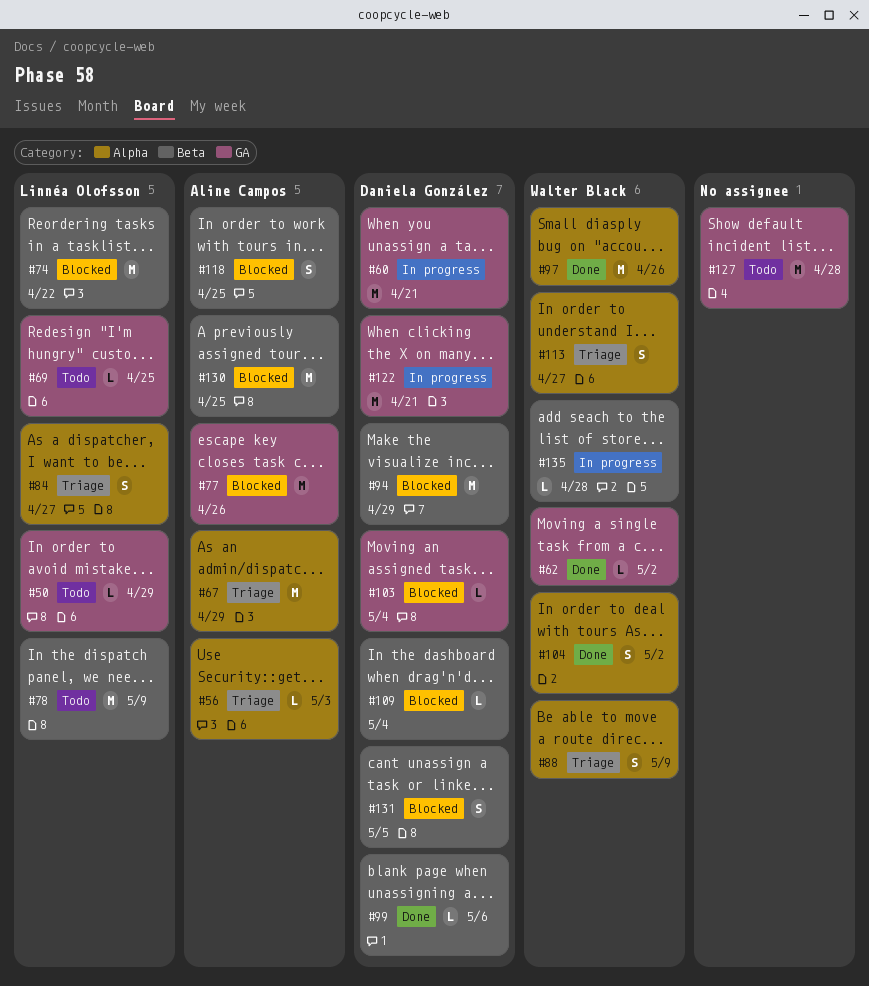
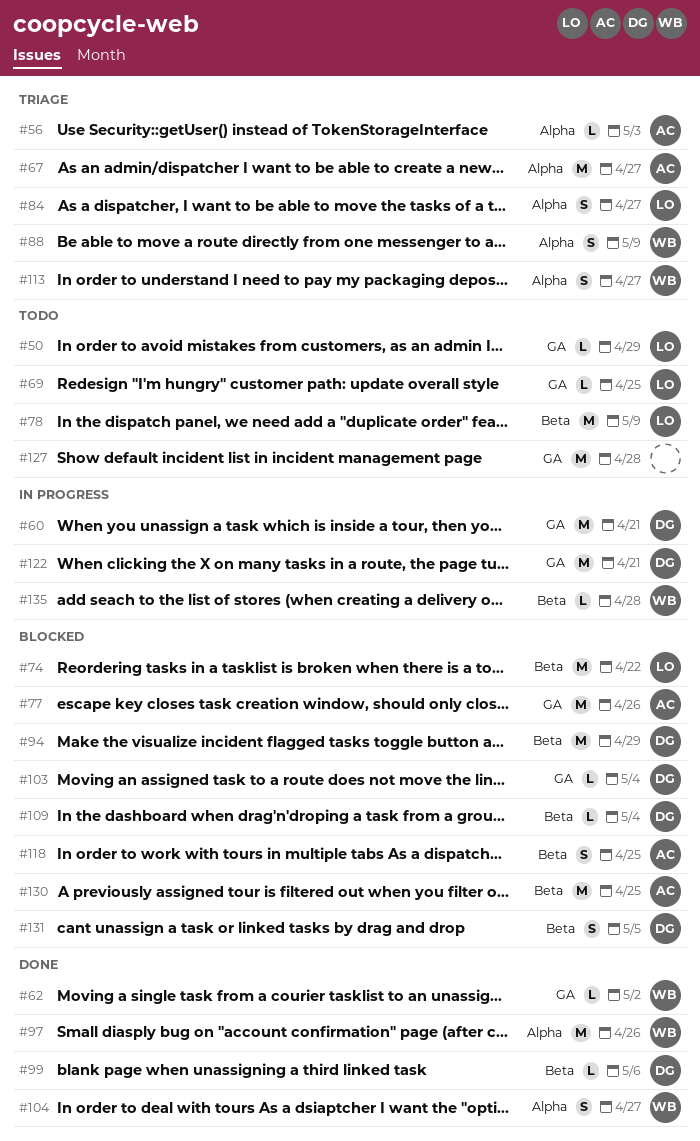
#67, due: Apr 29 -> Apr 27
#104, due: May 2 -> Apr 27

